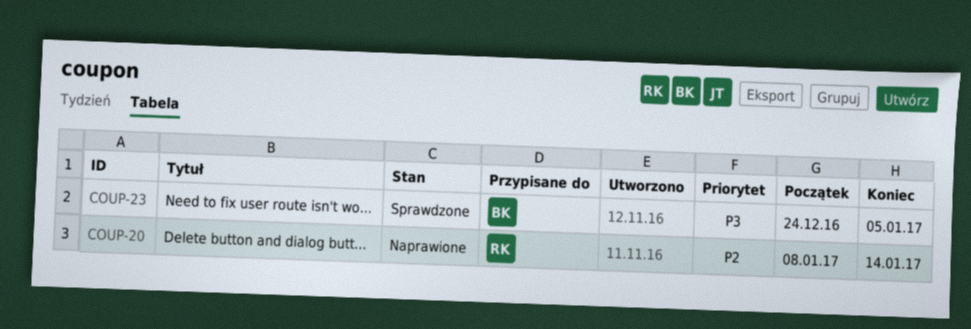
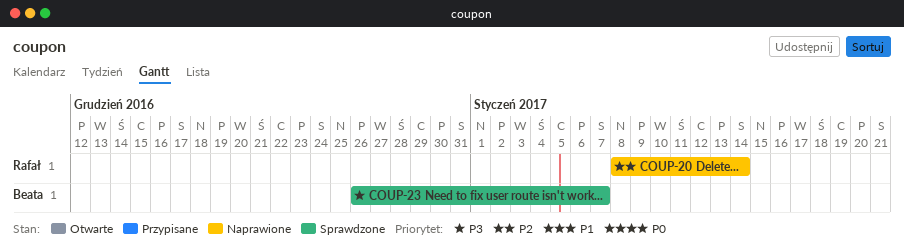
COUP-23, start: Dec 24 -> Dec 26
COUP-23, due: Jan 5 -> Jan 7

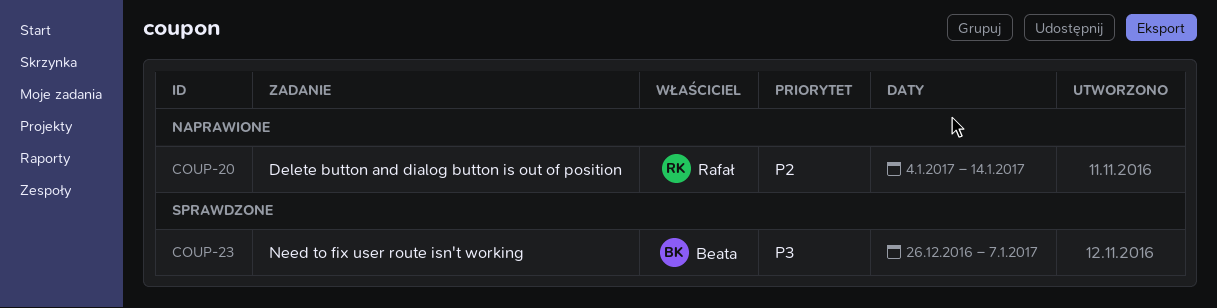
COUP-20, start: Jan 8 -> Jan 4

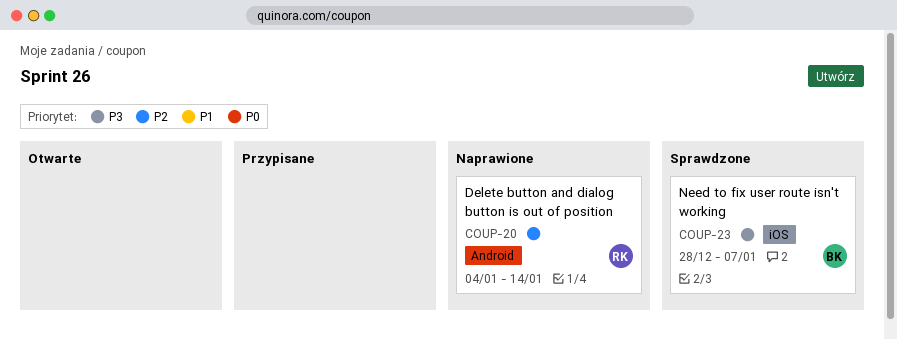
COUP-23, start: Dec 26 -> Dec 28

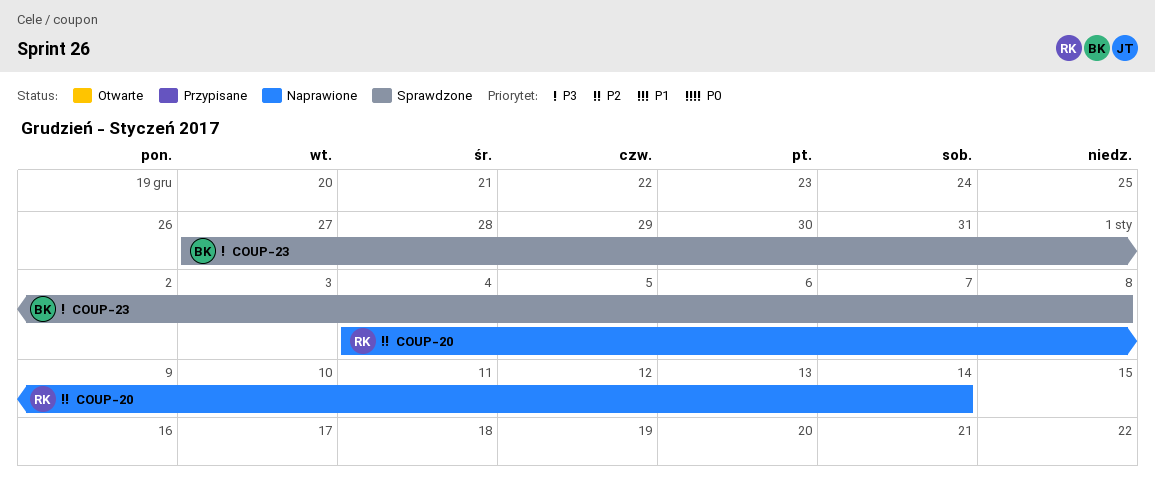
COUP-23, start: Dec 28 -> Dec 27
COUP-23, due: Jan 7 -> Jan 8

